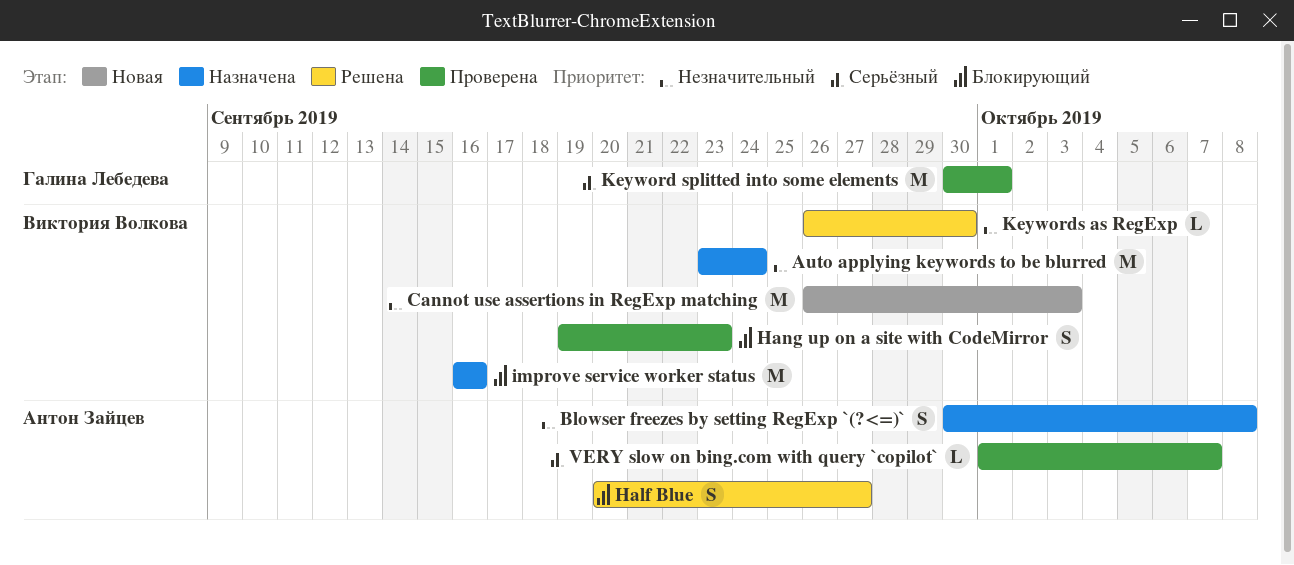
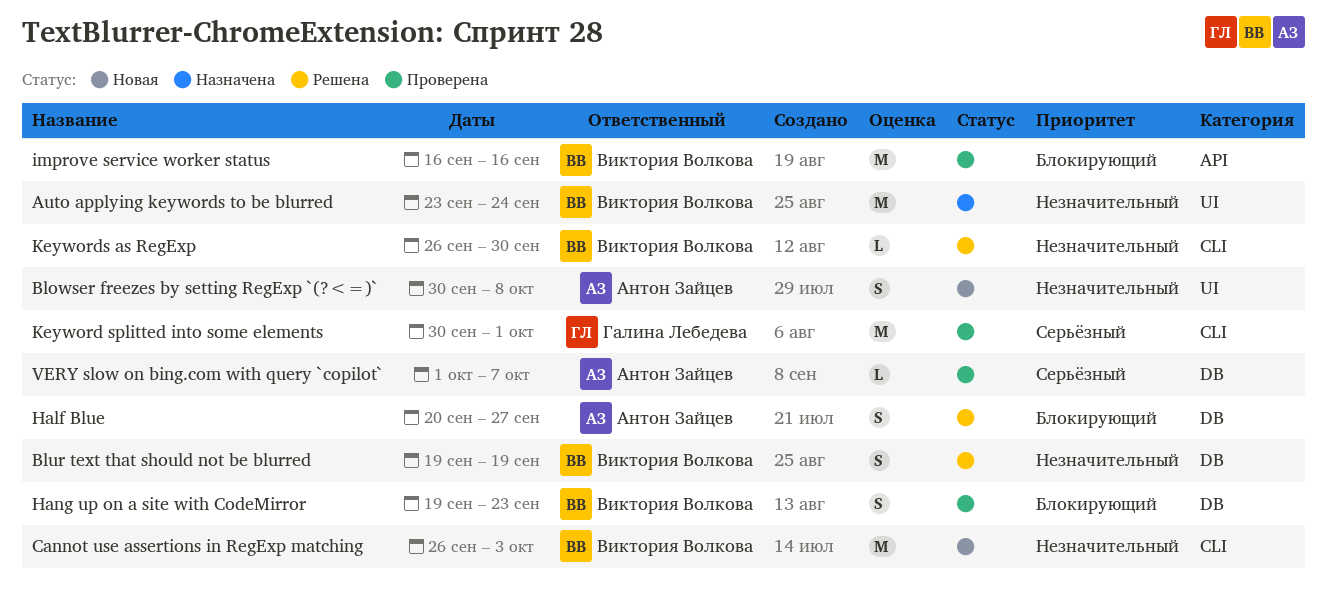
Blowser freezes by setting RegExp `(?<=)`, status: Назначена -> Новая
Blur text that should not be blurred: none -> present
improve service worker status, status: Назначена -> Проверена

